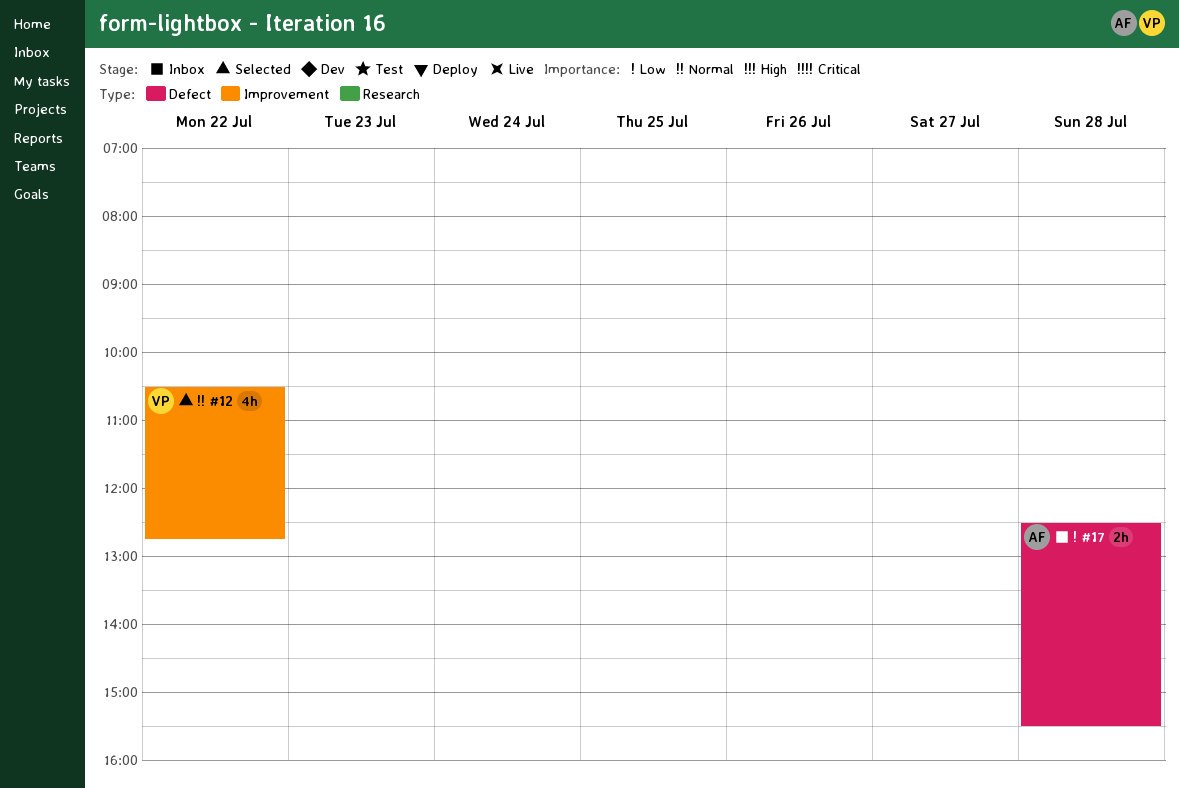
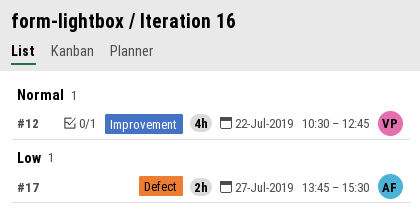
#17, day: Jul 28 -> Jul 27
#17, begins: 12:30 -> 13:45

